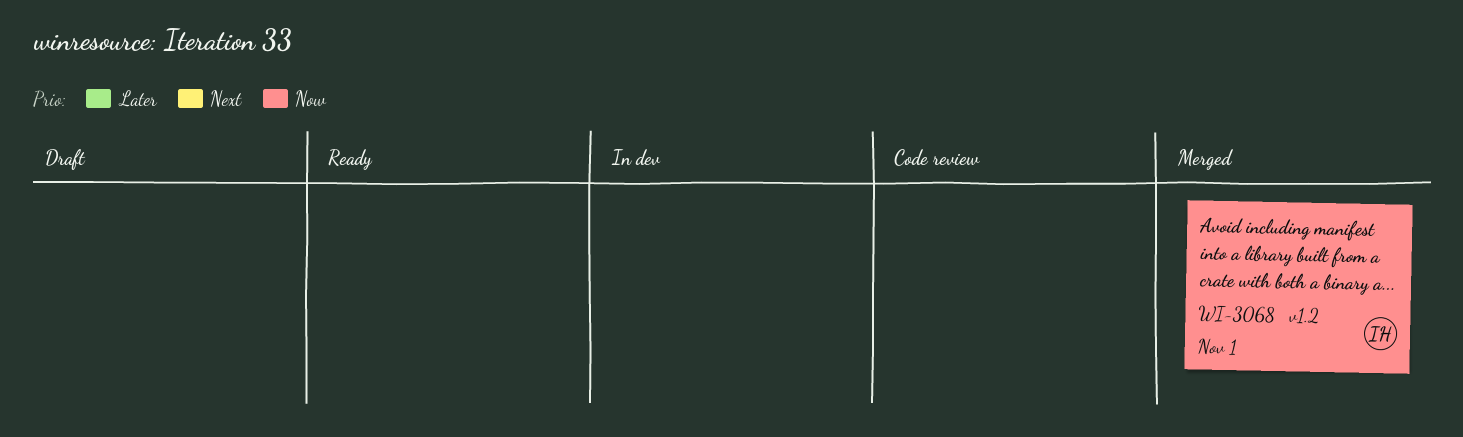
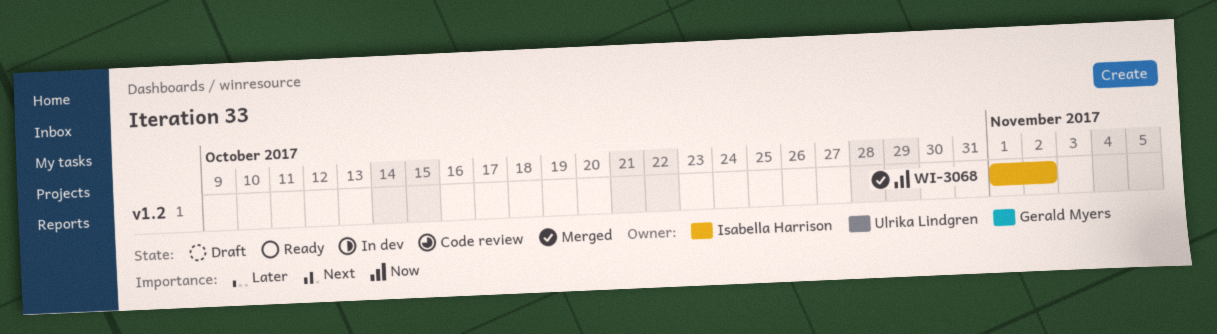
WI-3068, due: Nov 1 -> Nov 2

